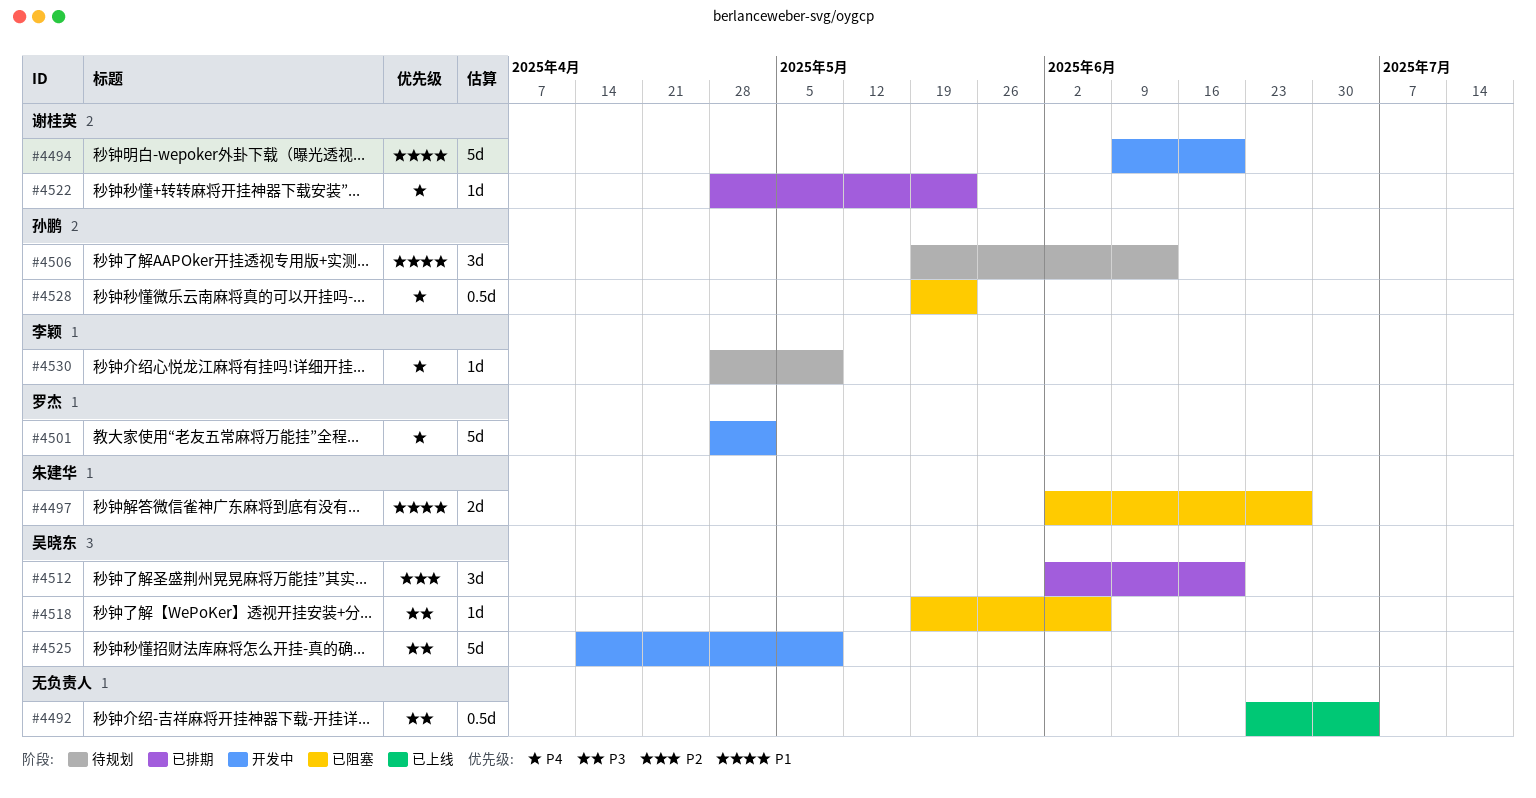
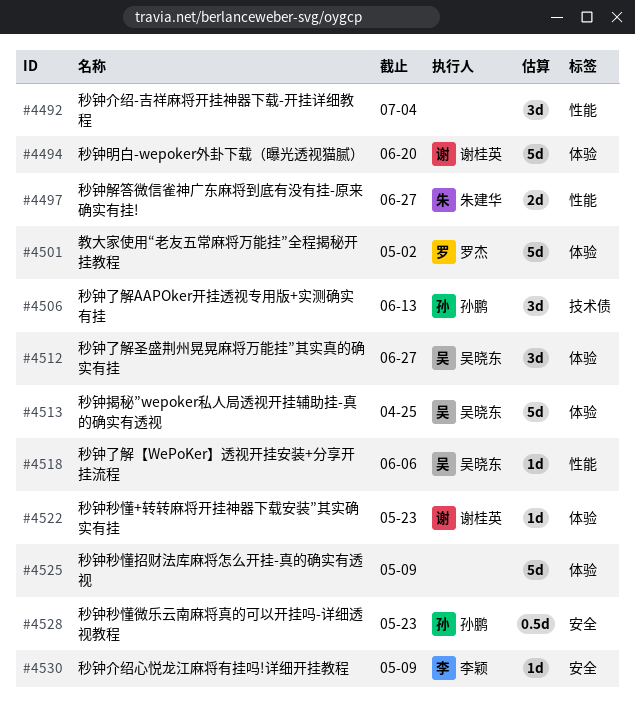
#4492, estimate: 0.5d -> 3d
#4512, due: Jun 20 -> Jun 27
#4513: none -> present
#4525, owner: 吴晓东 -> none

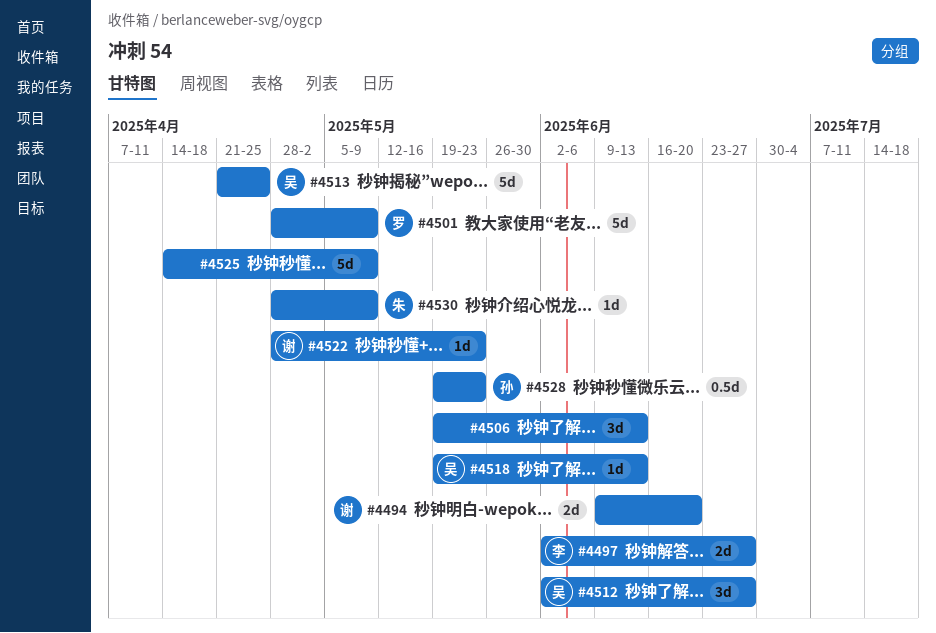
#4492: present -> none
#4494, estimate: 5d -> 2d
#4497, owner: 朱建华 -> 李颖
#4501, due: May 2 -> May 9
#4506, owner: 孙鹏 -> none
#4518, due: Jun 6 -> Jun 13
#4530, owner: 李颖 -> 朱建华

